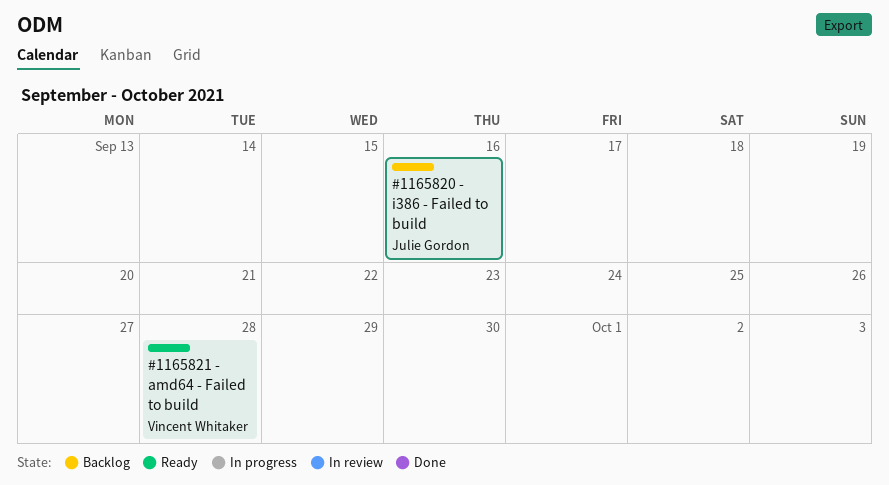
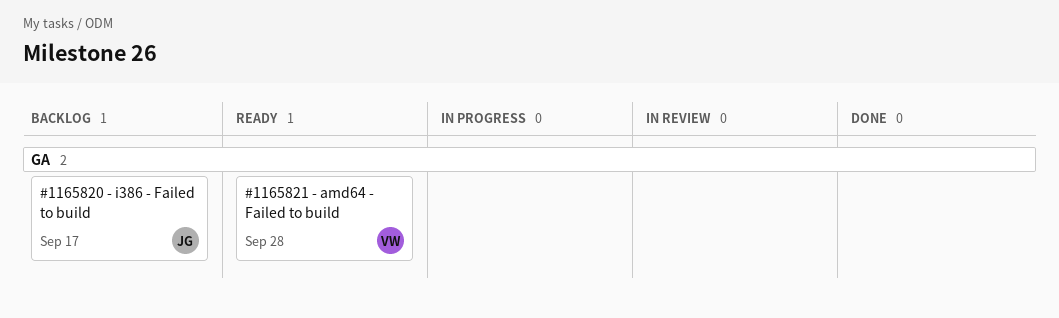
#1165820 - i386 - Failed to build, due: Sep 16 -> Sep 17

